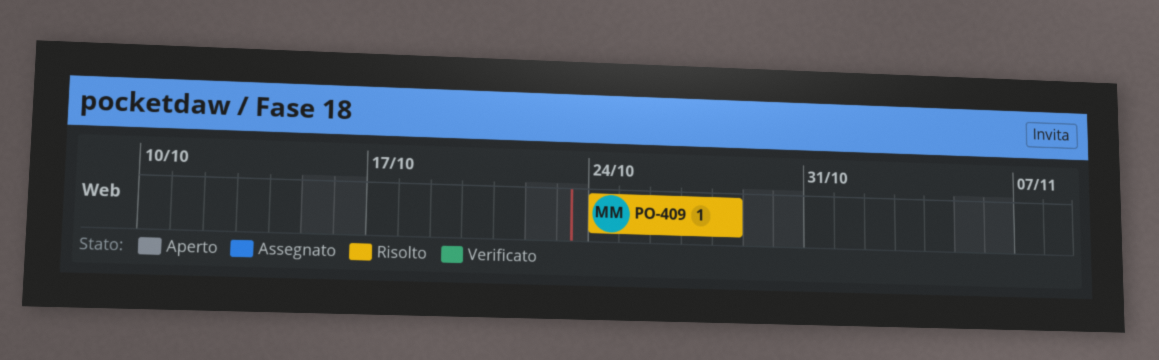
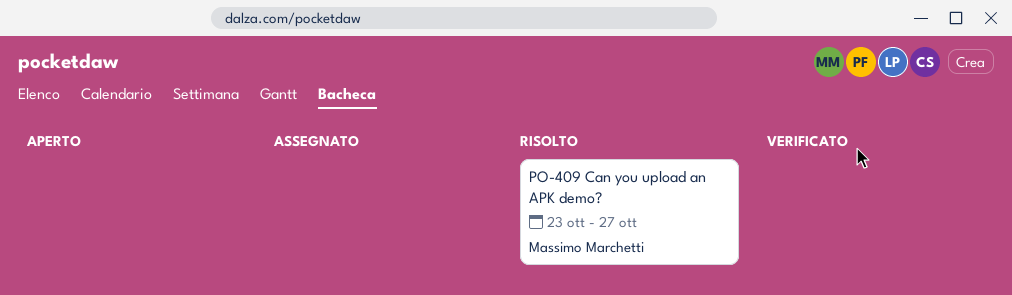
PO-409, start: Oct 24 -> Oct 23
PO-409, due: Oct 28 -> Oct 27

